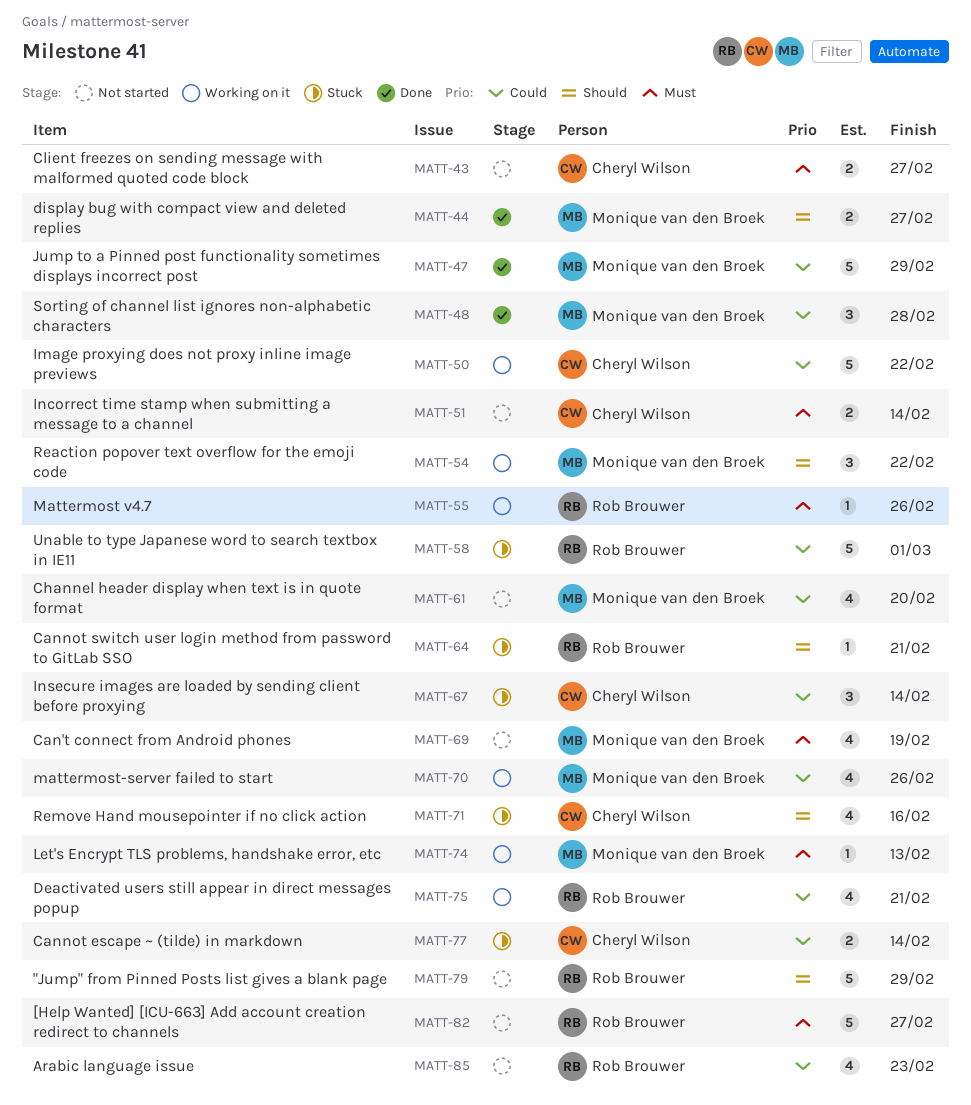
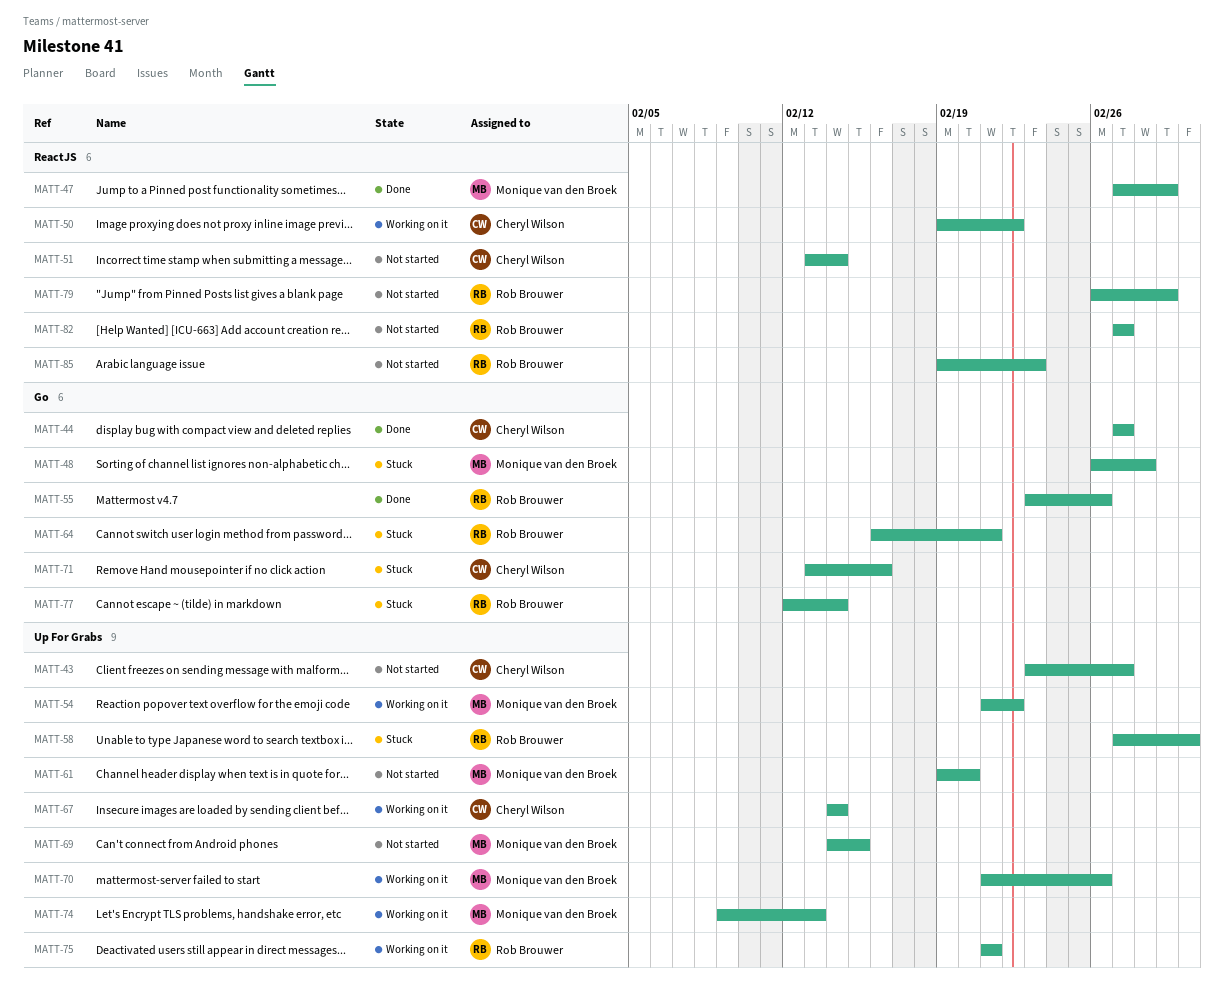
MATT-44, owner: Monique van den Broek -> Cheryl Wilson
MATT-48, status: Done -> Stuck
MATT-55, status: Working on it -> Done
MATT-67, status: Stuck -> Working on it
MATT-69, due: Feb 19 -> Feb 15
MATT-77, owner: Cheryl Wilson -> Rob Brouwer

